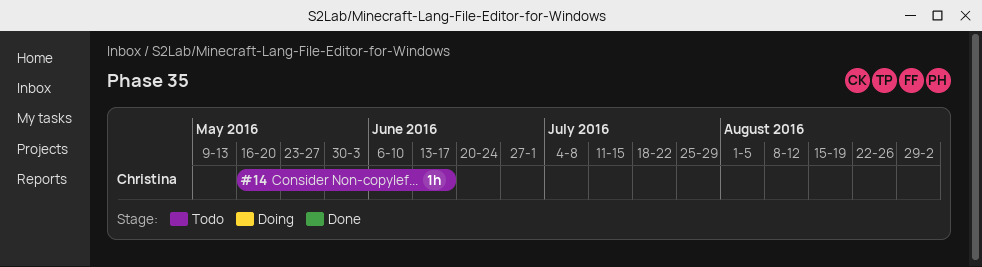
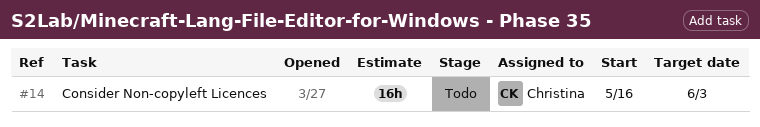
#14, estimate: 1h -> 16h
#14, due: Jun 17 -> Jun 3

